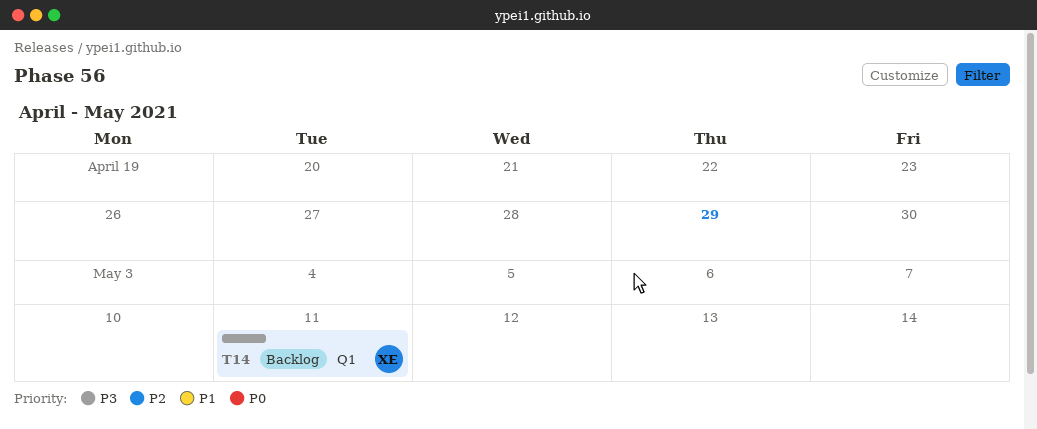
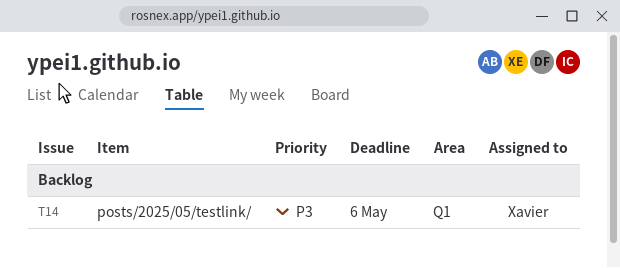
T14, due: May 11 -> May 6

